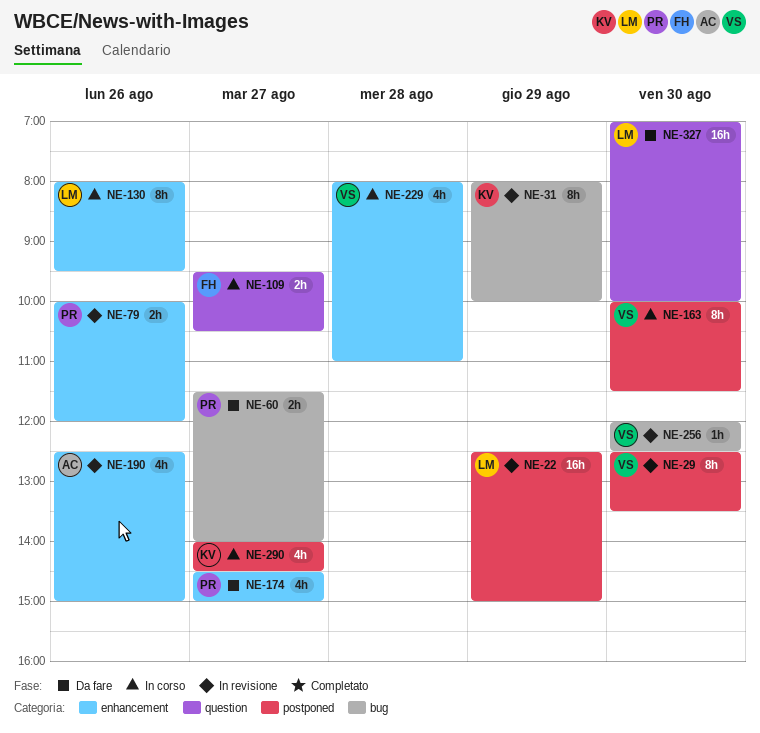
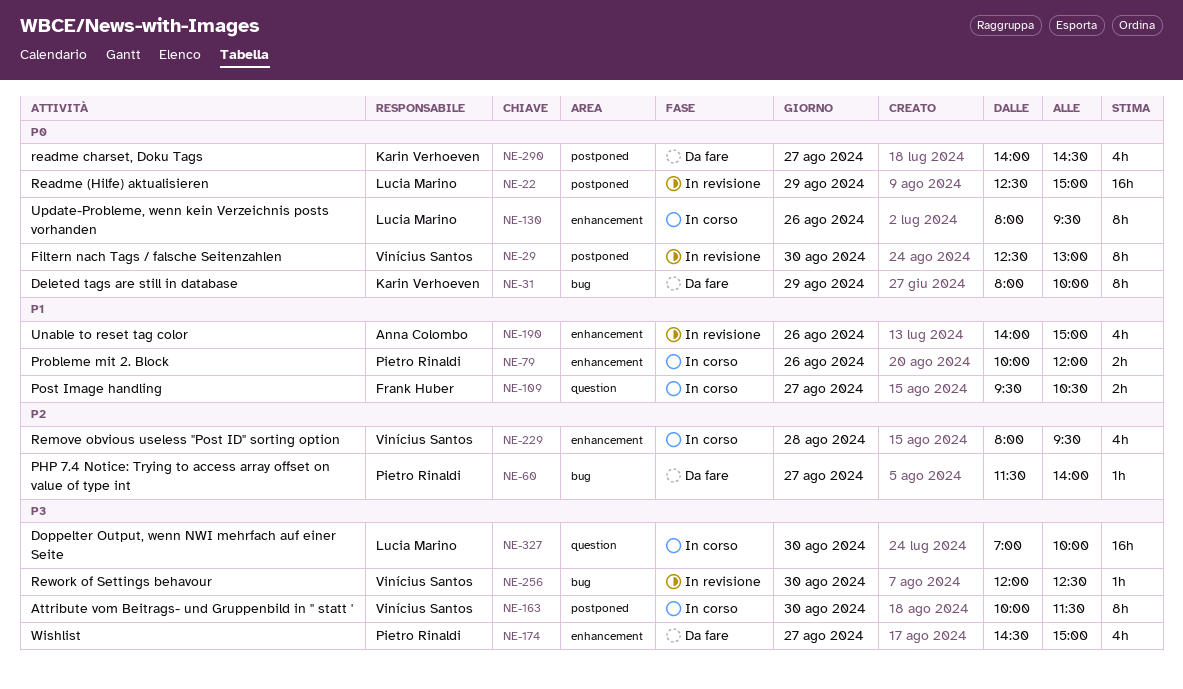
NE-29, ends: 13:30 -> 13:00
NE-31, status: In revisione -> Da fare
NE-60, estimate: 2h -> 1h
NE-79, status: In revisione -> In corso
NE-190, begins: 12:30 -> 14:00
NE-229, ends: 11:00 -> 09:30
NE-290, status: In corso -> Da fare
NE-327, status: Da fare -> In corso

